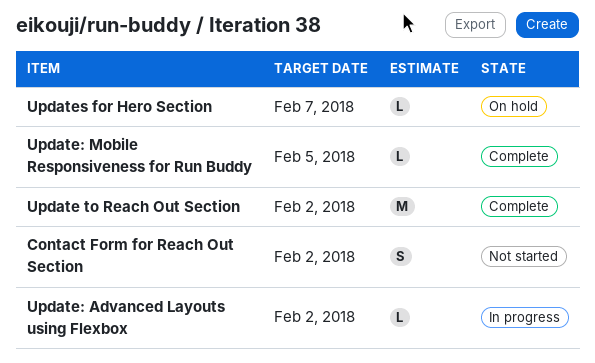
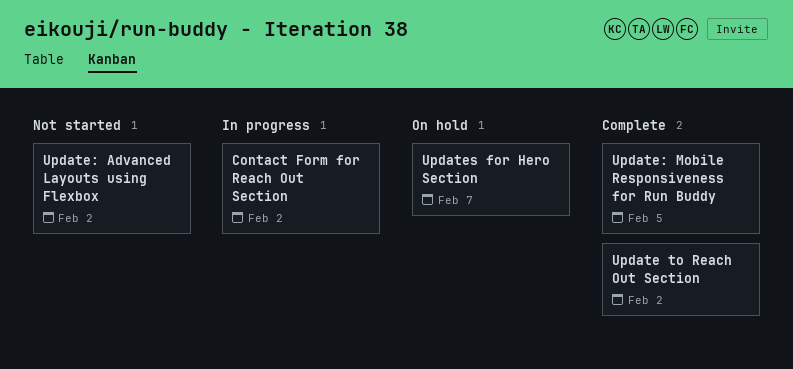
Contact Form for Reach Out Section, status: Not started -> In progress
Update: Advanced Layouts using Flexbox, status: In progress -> Not started

